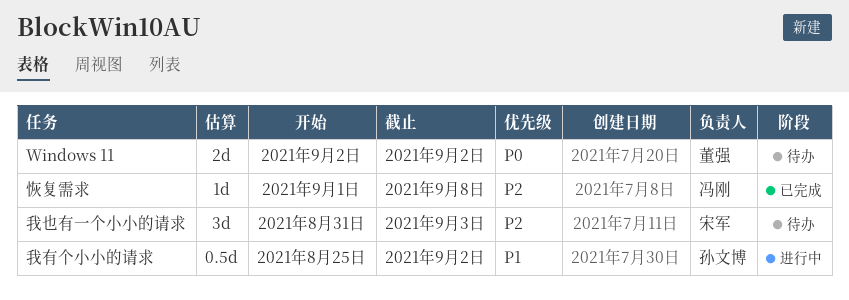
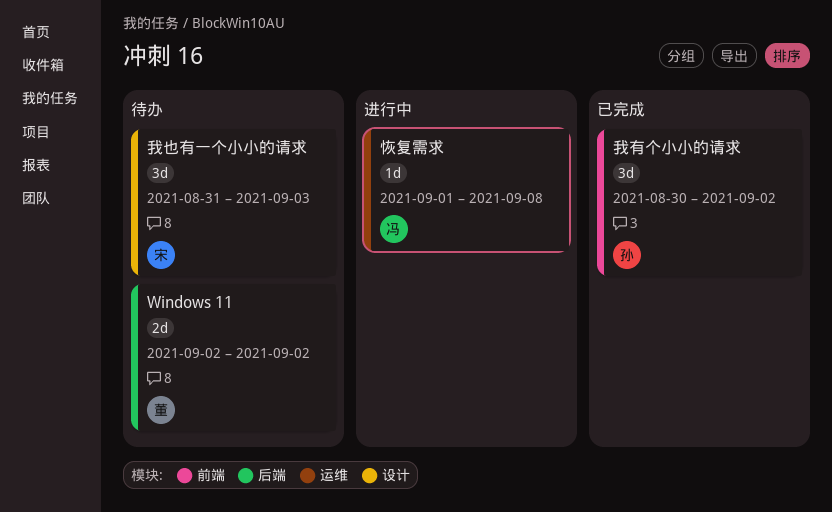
恢复需求, status: 已完成 -> 进行中
我有个小小的请求, status: 进行中 -> 已完成
我有个小小的请求, estimate: 0.5d -> 3d
我有个小小的请求, start: Aug 25 -> Aug 30

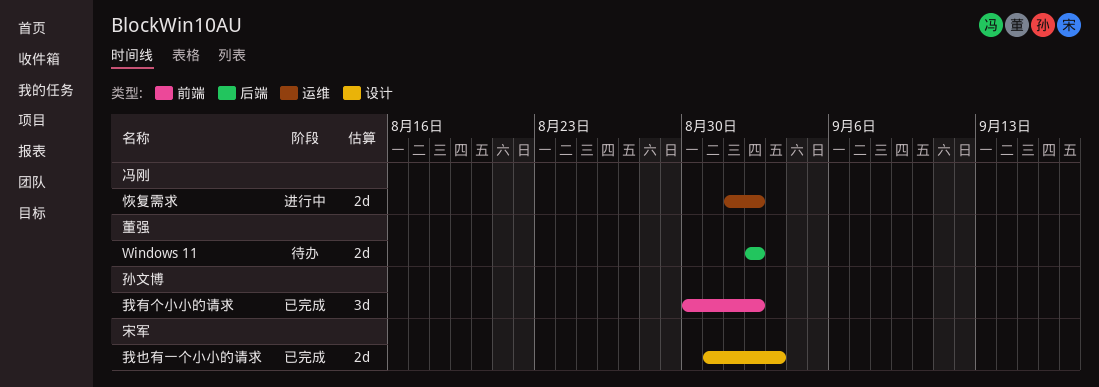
恢复需求, estimate: 1d -> 2d
恢复需求, due: Sep 8 -> Sep 2
我也有一个小小的请求, status: 待办 -> 已完成
我也有一个小小的请求, estimate: 3d -> 2d

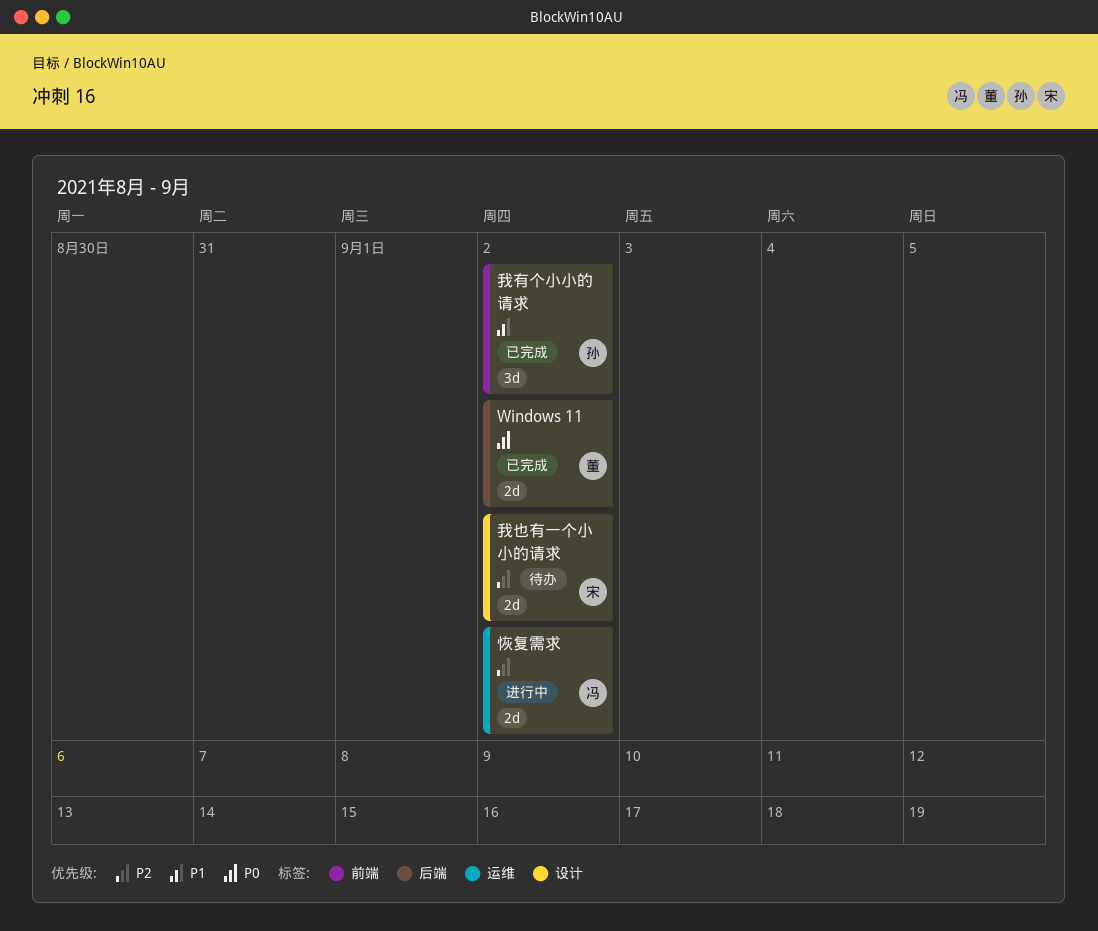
Windows 11, status: 待办 -> 已完成
我也有一个小小的请求, status: 已完成 -> 待办
我也有一个小小的请求, due: Sep 3 -> Sep 2

